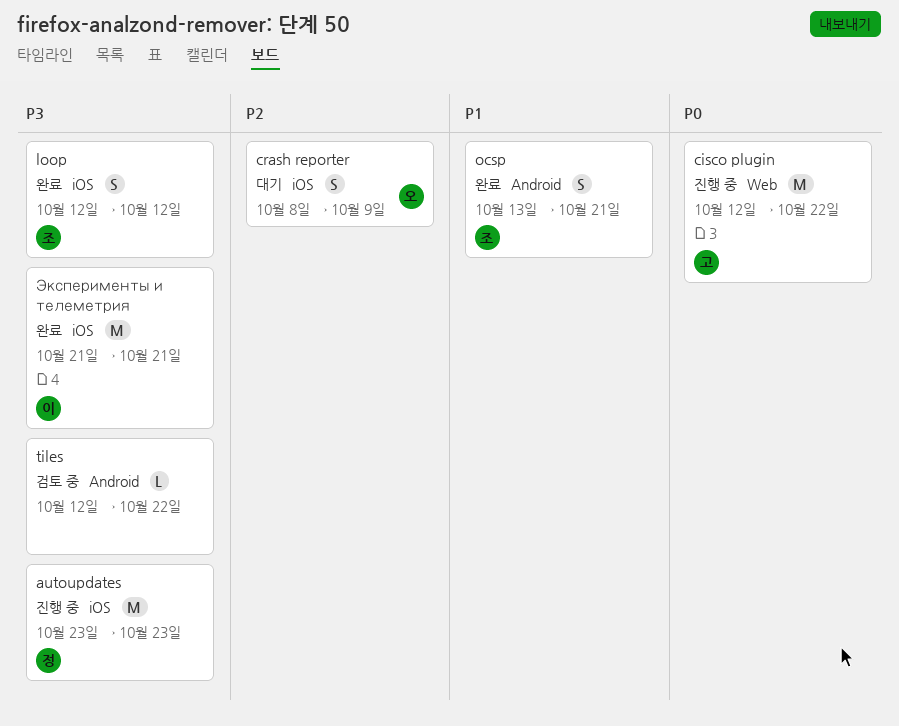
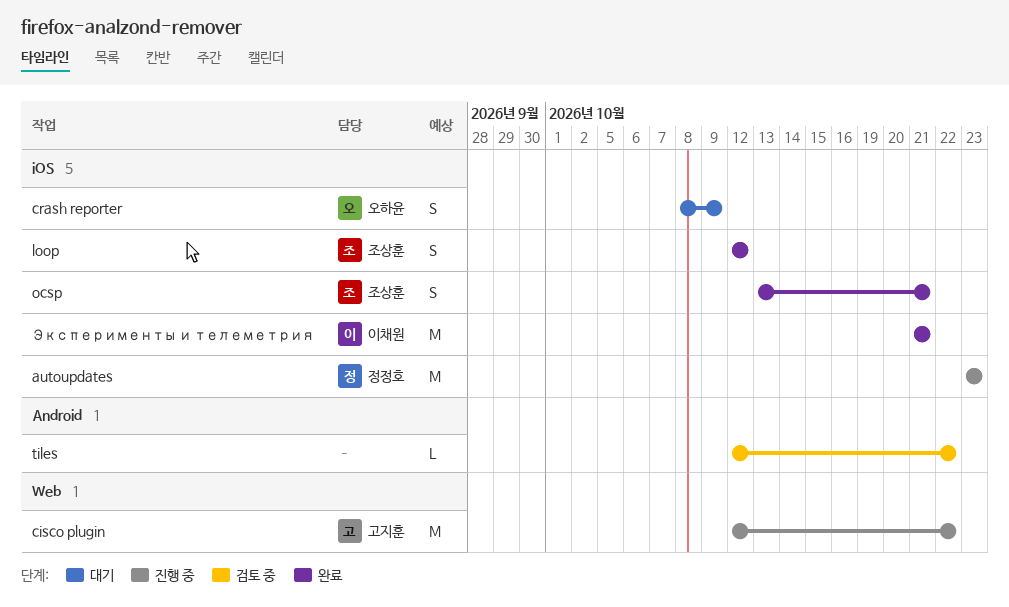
ocsp, label: Android -> iOS

